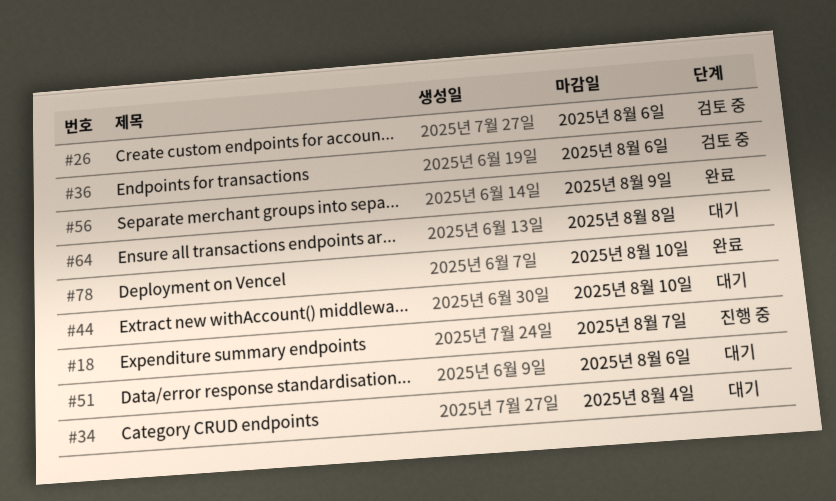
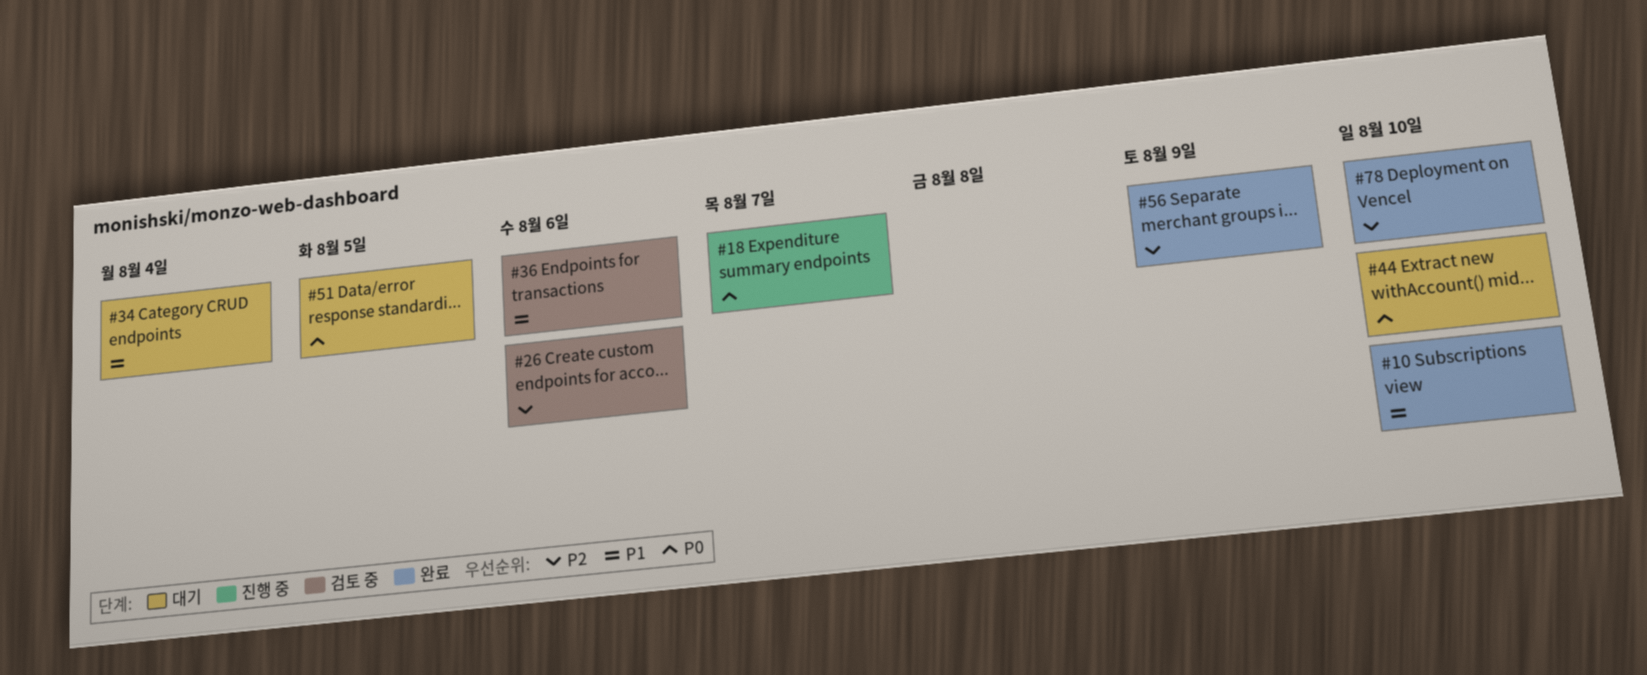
#10: none -> present
#51, due: Aug 6 -> Aug 5
#64: present -> none

